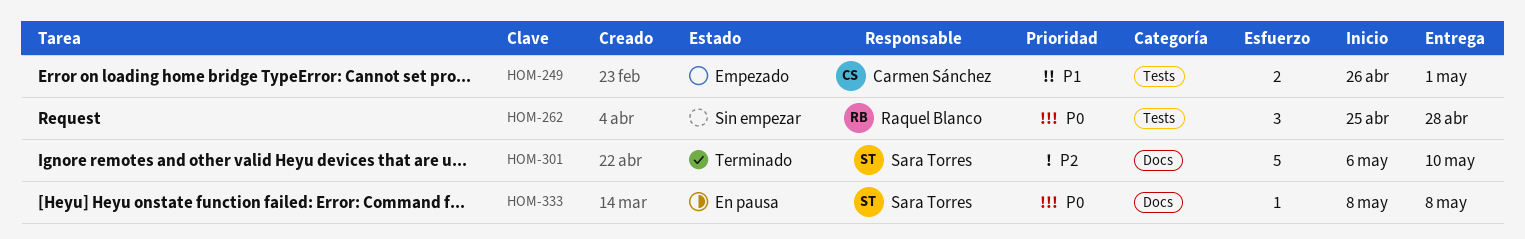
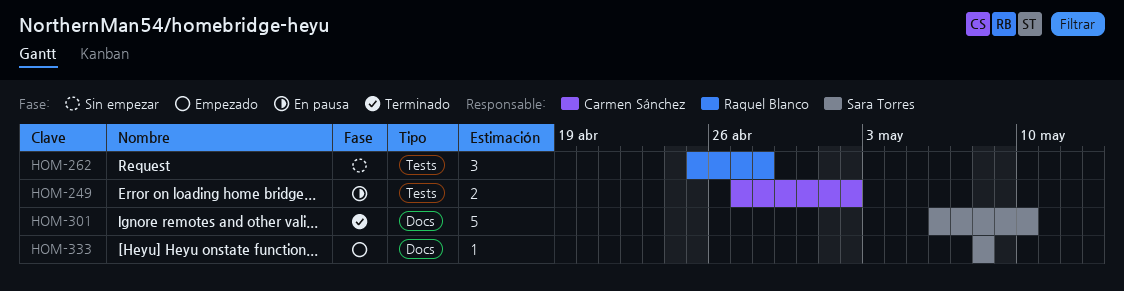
HOM-249, status: Empezado -> En pausa
HOM-249, start: Apr 26 -> Apr 27
HOM-249, due: May 1 -> May 2
HOM-333, status: En pausa -> Empezado

